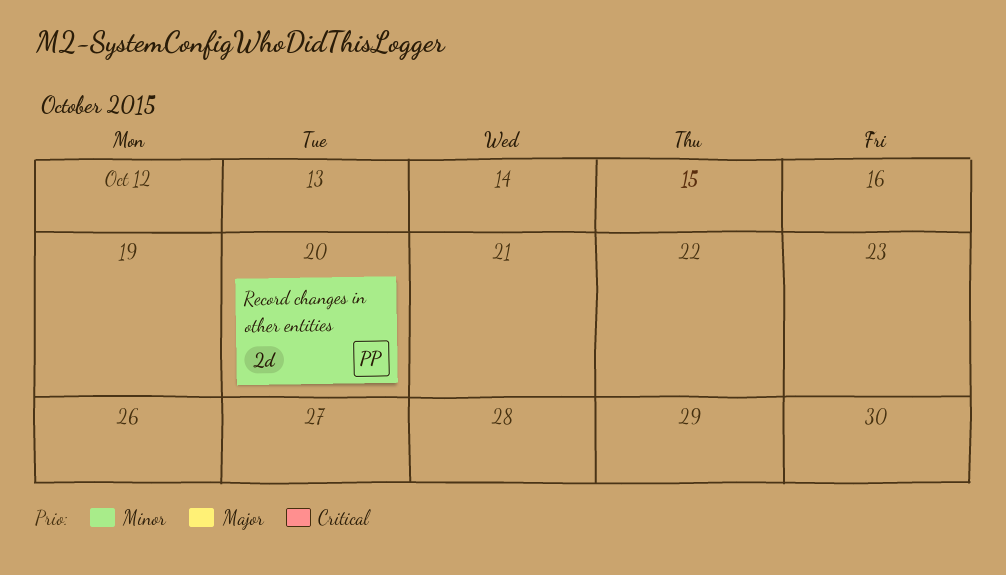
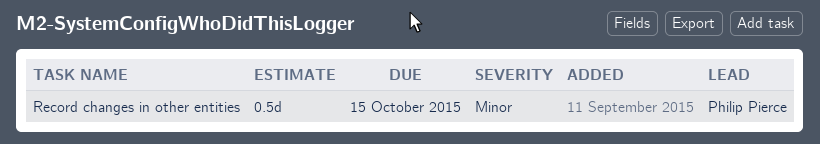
Record changes in other entities, estimate: 2d -> 0.5d
Record changes in other entities, due: Oct 20 -> Oct 15

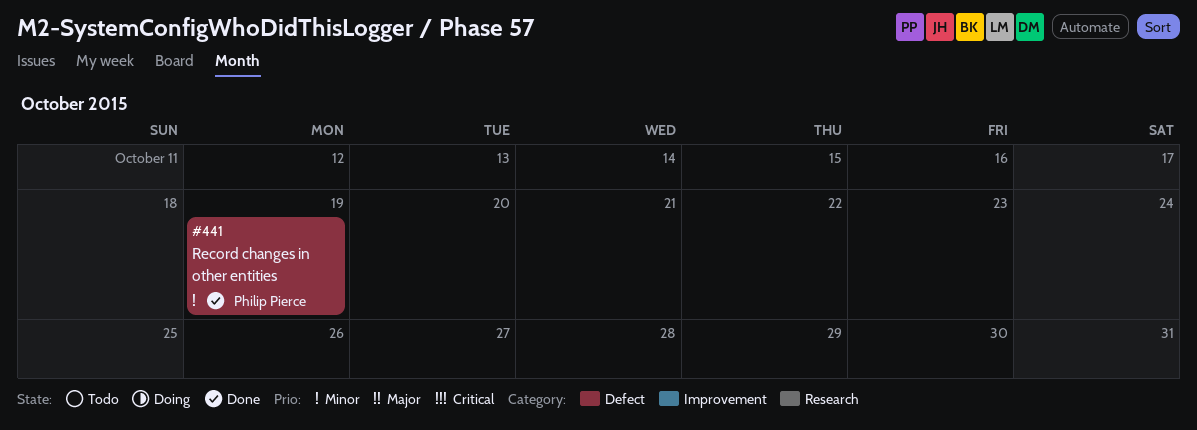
Record changes in other entities, due: Oct 15 -> Oct 19

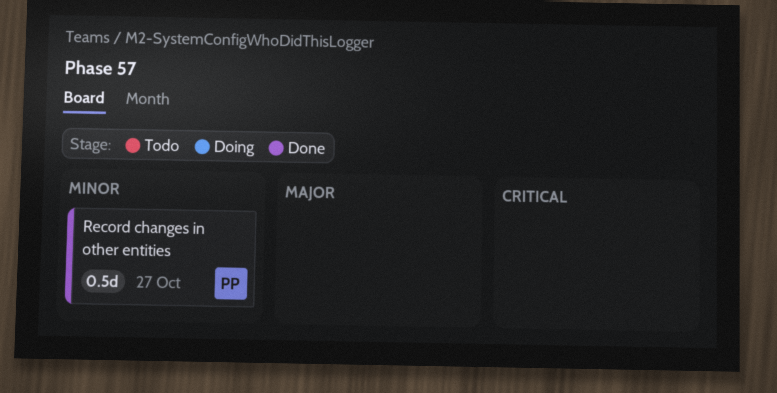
Record changes in other entities, due: Oct 19 -> Oct 27

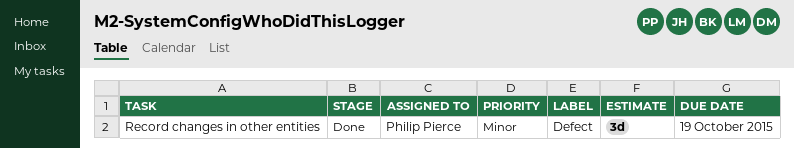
Record changes in other entities, estimate: 0.5d -> 3d
Record changes in other entities, due: Oct 27 -> Oct 19

